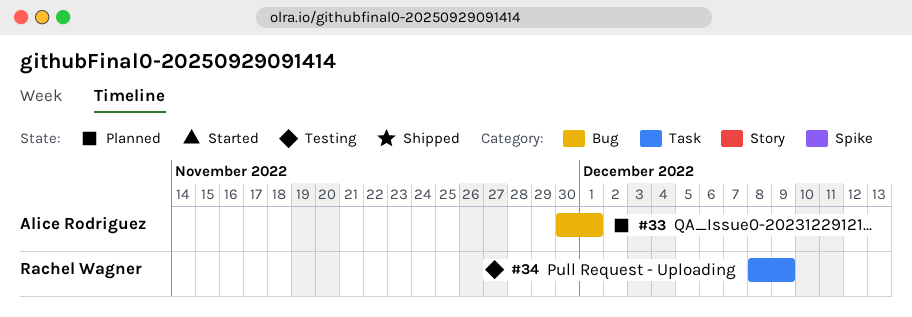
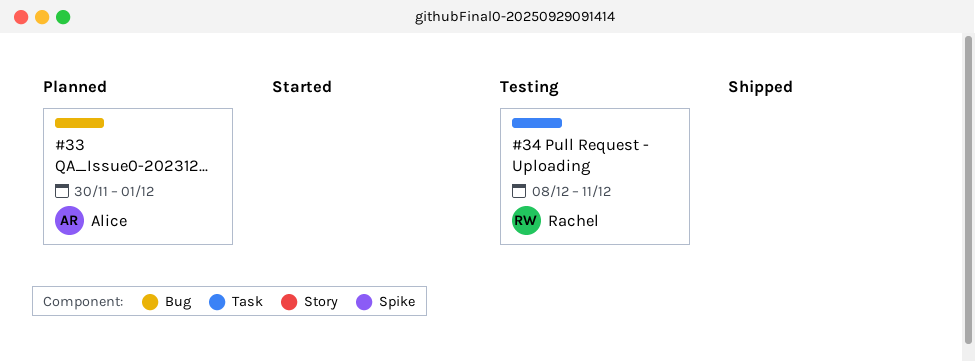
#34, due: Dec 9 -> Dec 11

